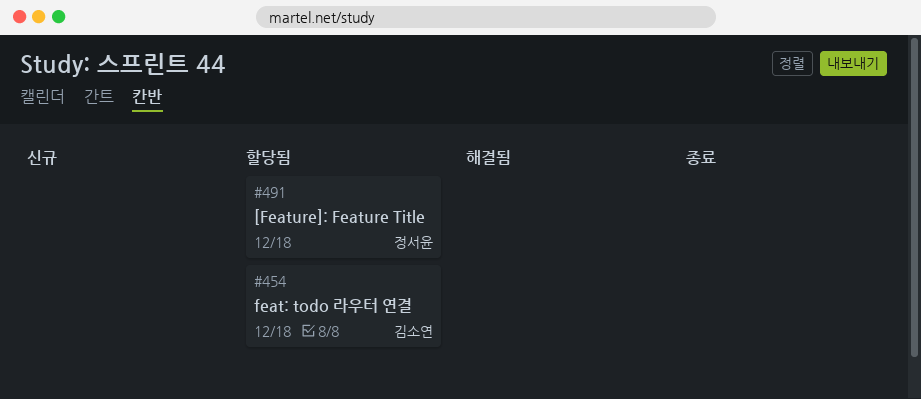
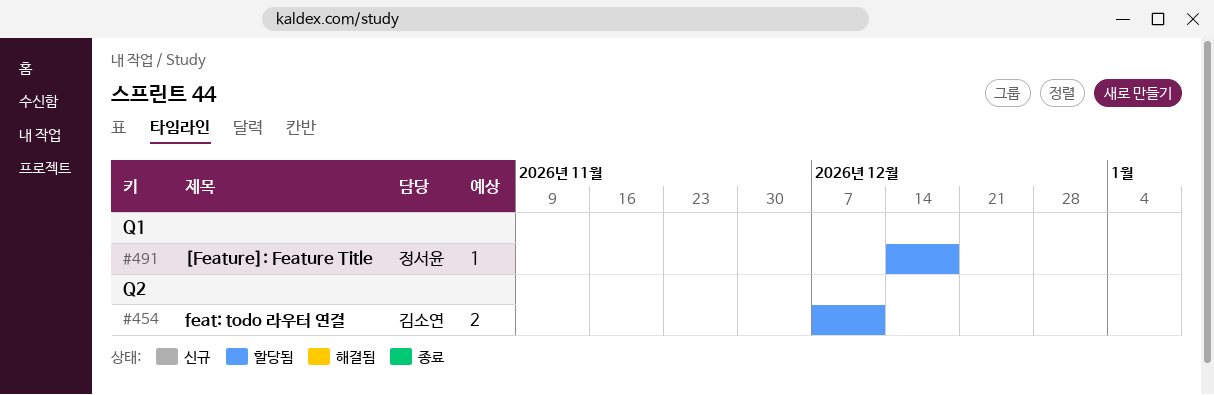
#454, due: Dec 18 -> Dec 11

